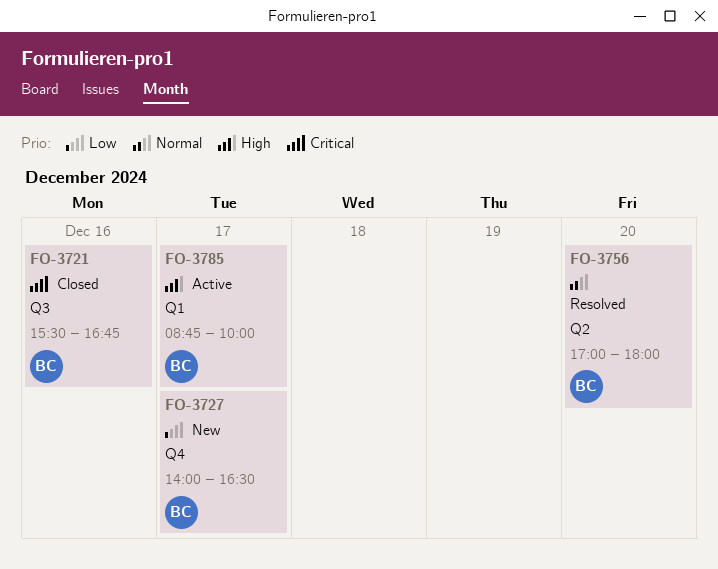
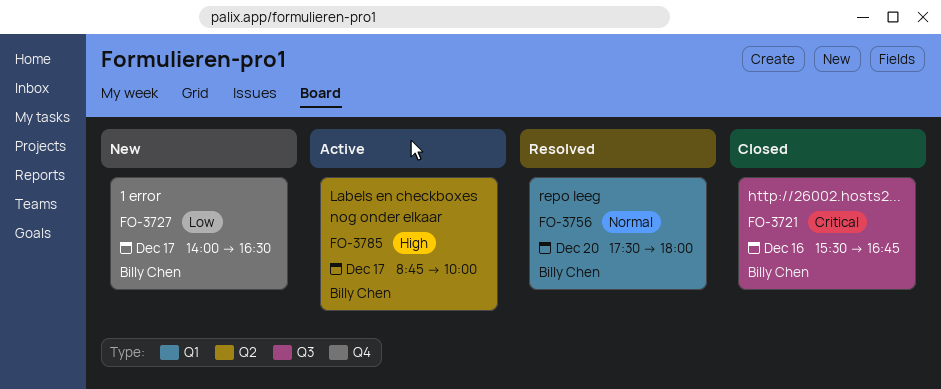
FO-3756, label: Q2 -> Q1
FO-3756, begins: 17:00 -> 17:30
FO-3785, label: Q1 -> Q2

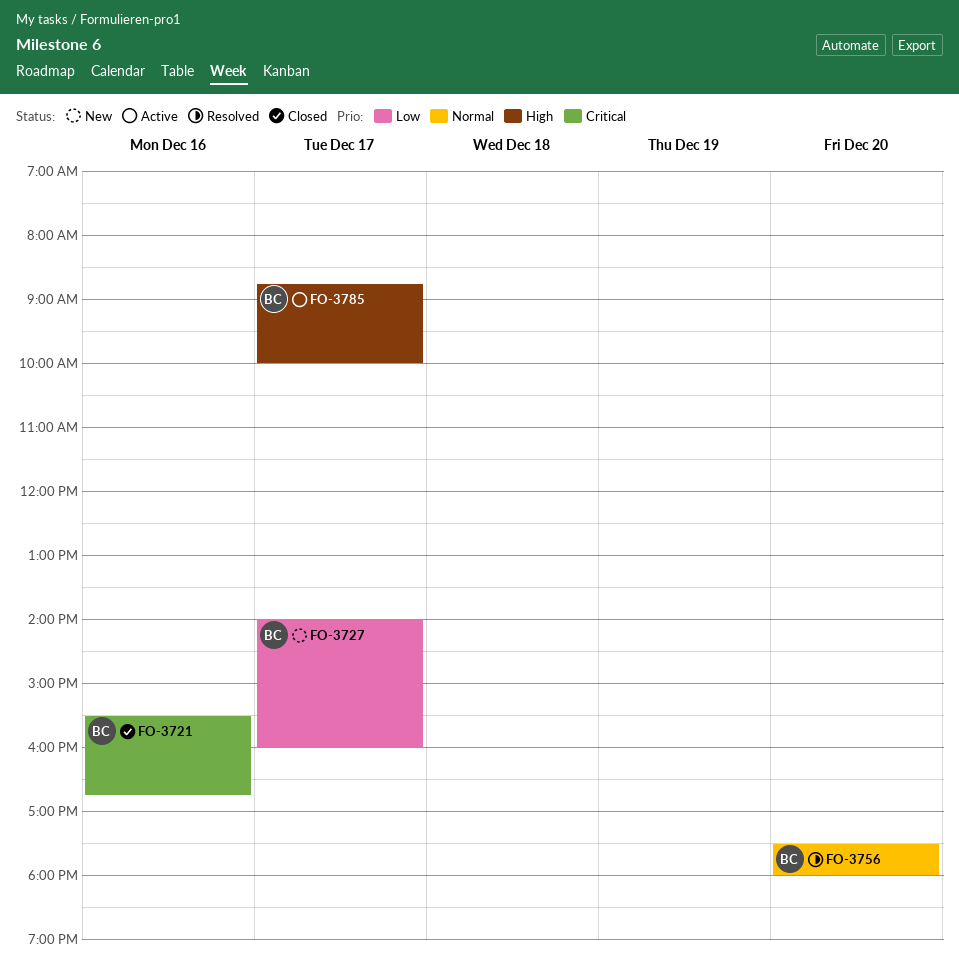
FO-3727, ends: 16:30 -> 16:00

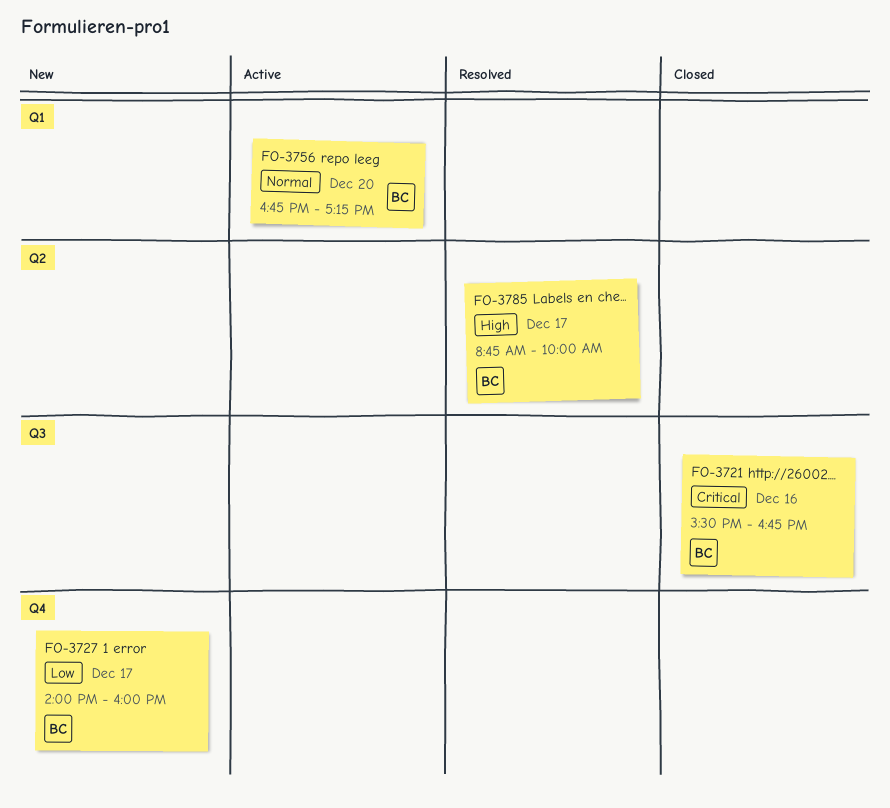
FO-3756, status: Resolved -> Active
FO-3756, begins: 17:30 -> 16:45
FO-3756, ends: 18:00 -> 17:15
FO-3785, status: Active -> Resolved

